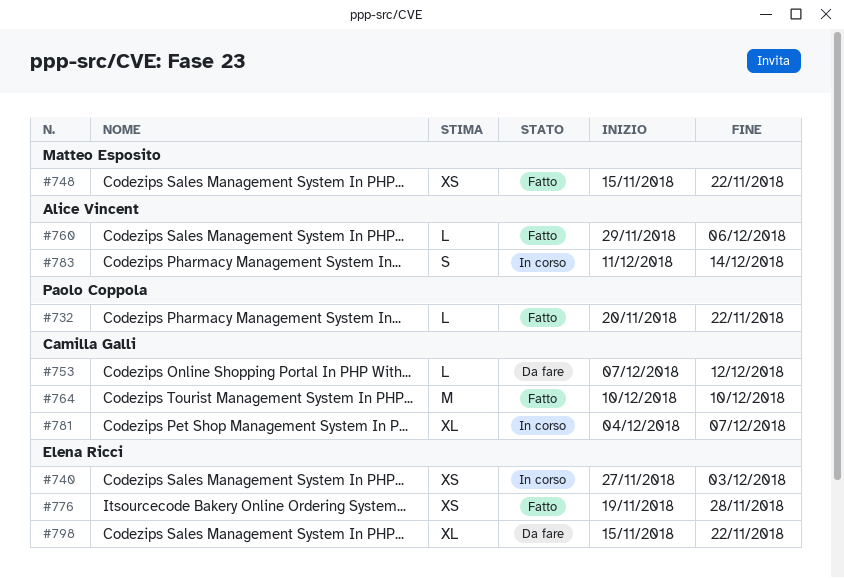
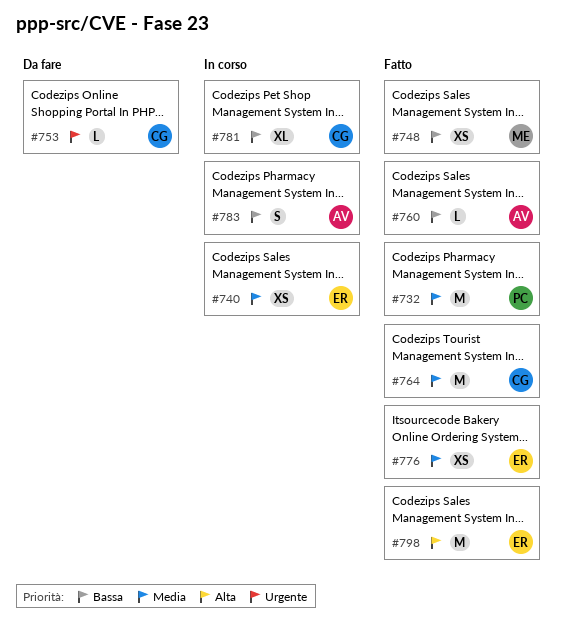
#732, estimate: L -> M
#798, status: Da fare -> Fatto
#798, estimate: XL -> M

